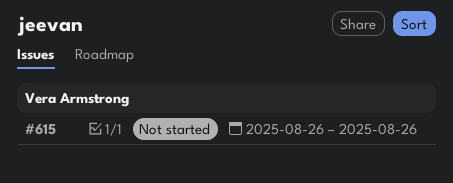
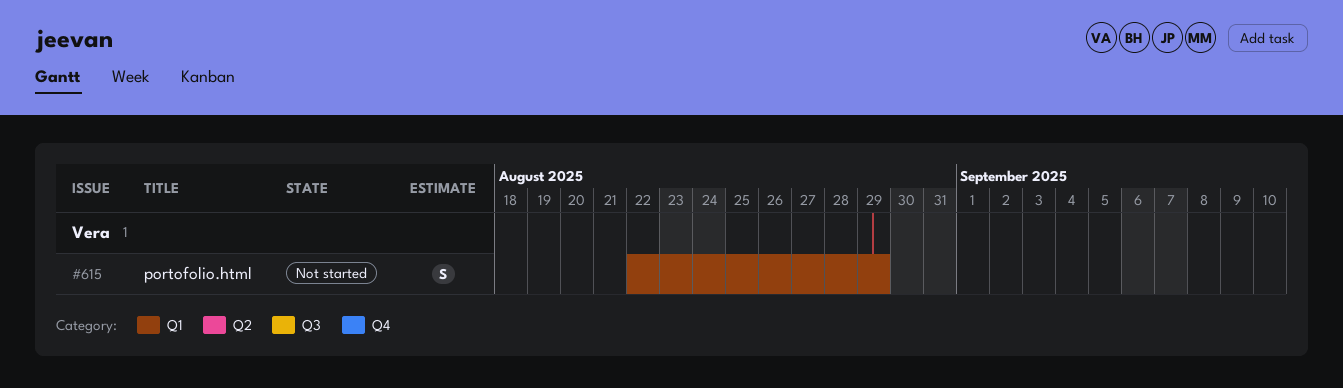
#615, start: Aug 26 -> Aug 22
#615, due: Aug 26 -> Aug 29

